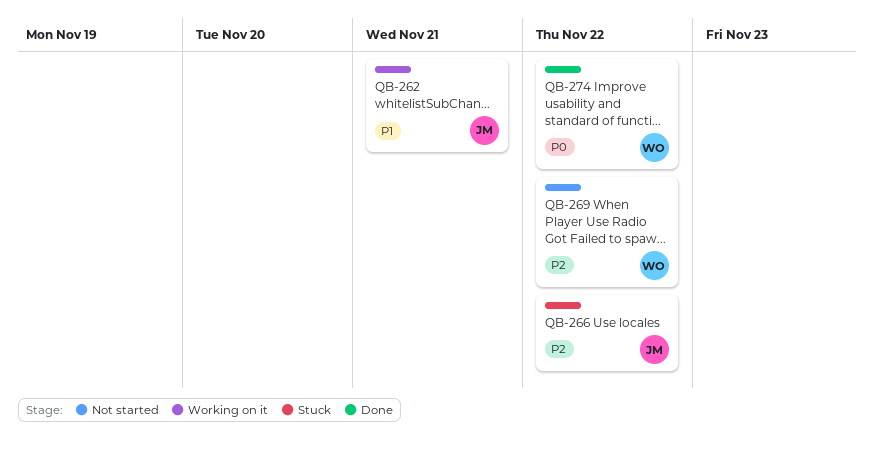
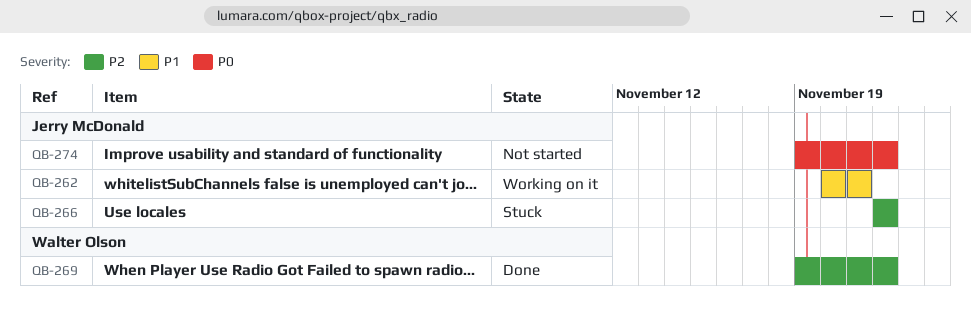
QB-269, status: Not started -> Done
QB-274, status: Done -> Not started
QB-274, owner: Walter Olson -> Jerry McDonald

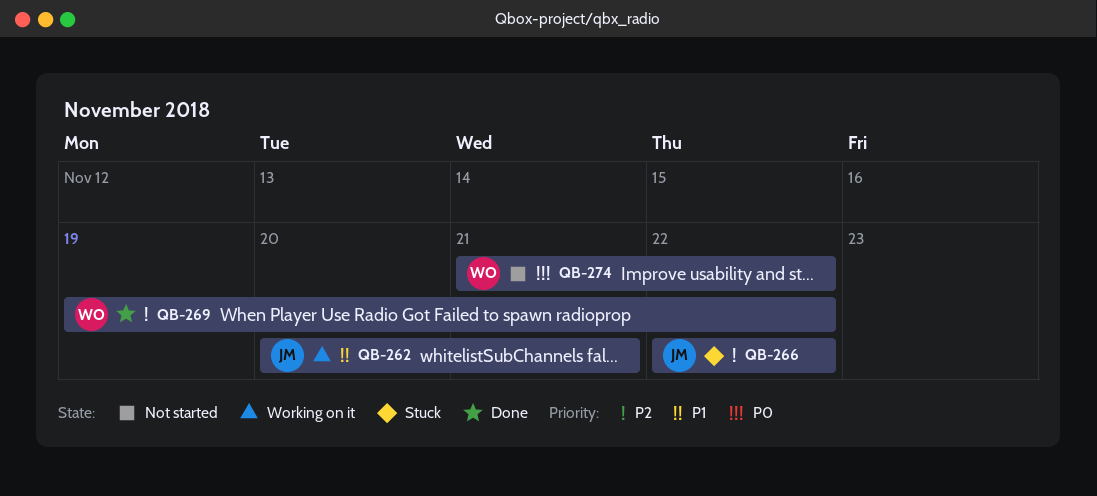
QB-274, owner: Jerry McDonald -> Walter Olson
QB-274, start: Nov 19 -> Nov 21

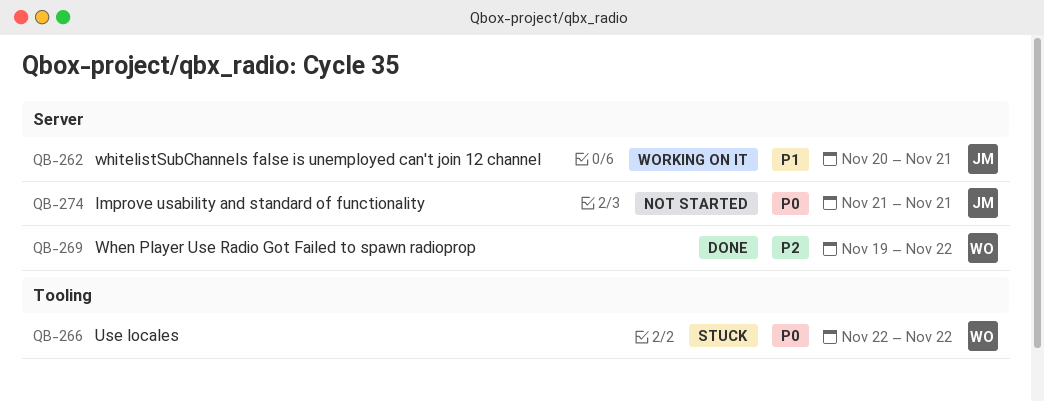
QB-266, owner: JM -> WO
QB-266, priority: P2 -> P0
QB-274, owner: WO -> JM
QB-274, due: Nov 22 -> Nov 21

